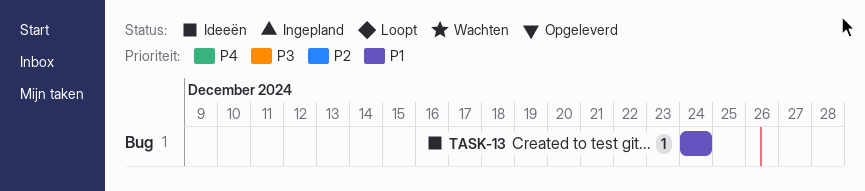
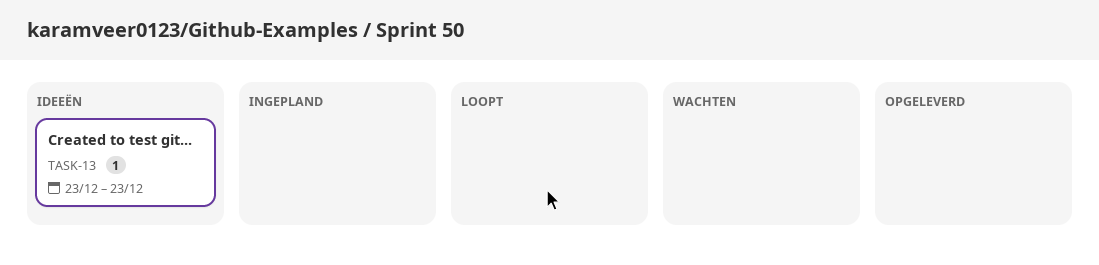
TASK-13, start: Dec 24 -> Dec 23
TASK-13, due: Dec 24 -> Dec 23

